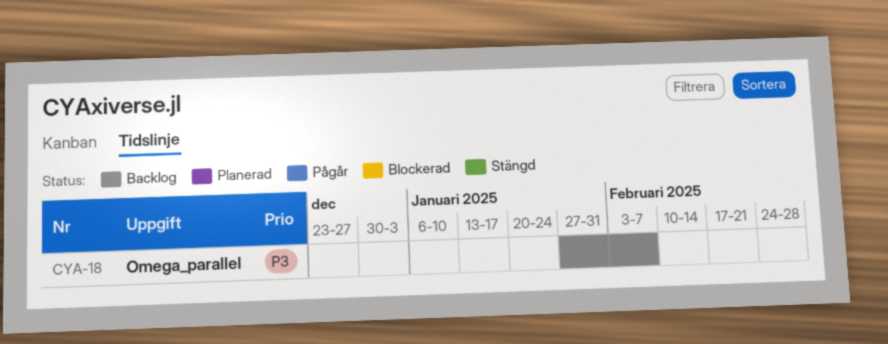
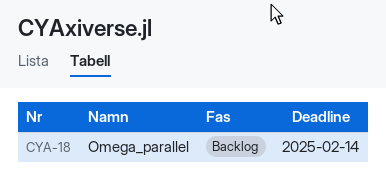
CYA-18, due: Feb 7 -> Feb 14

